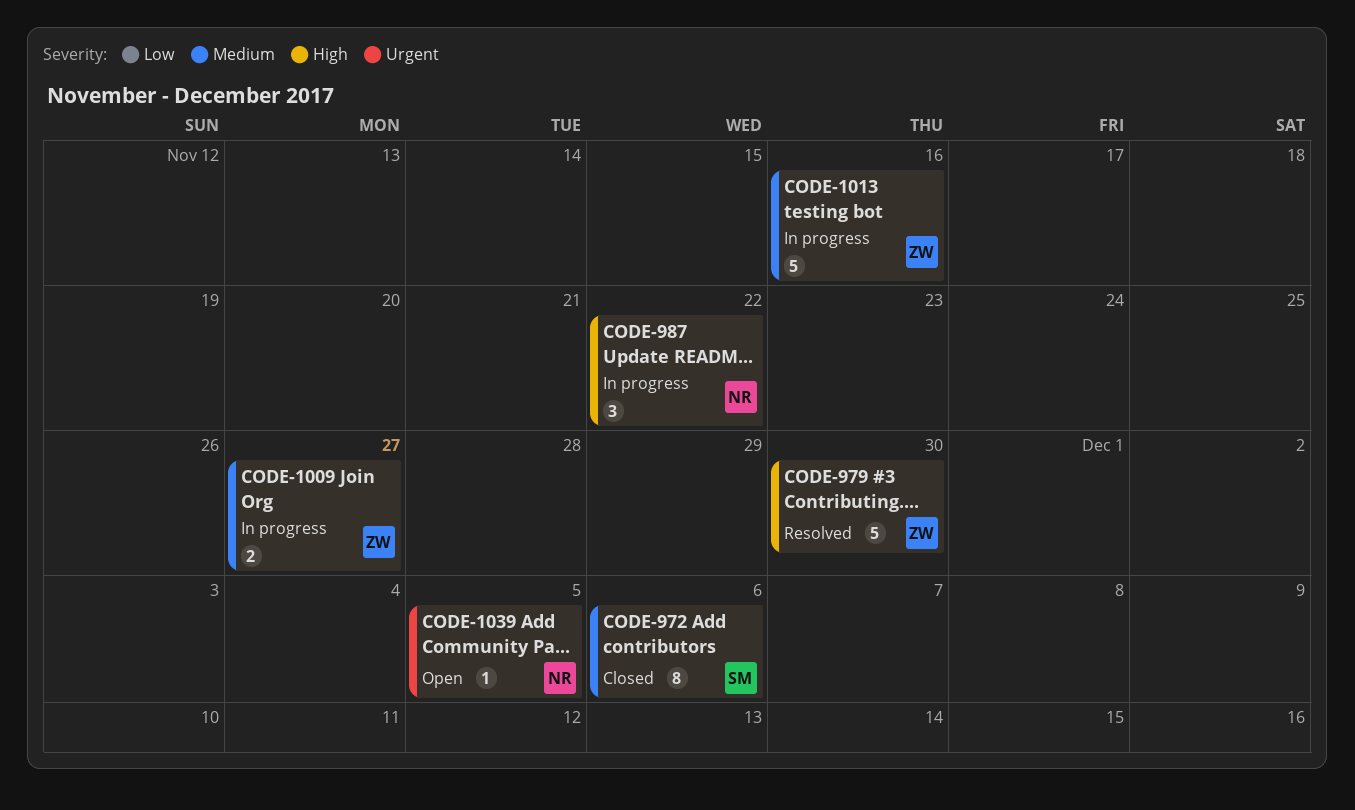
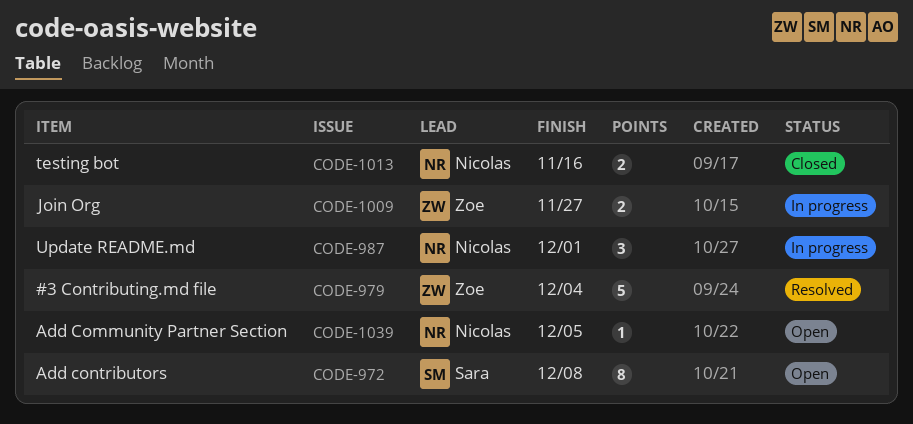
CODE-972, status: Closed -> Open
CODE-972, due: Dec 6 -> Dec 8
CODE-979, due: Nov 30 -> Dec 4
CODE-987, due: Nov 22 -> Dec 1
CODE-1013, status: In progress -> Closed
CODE-1013, owner: Zoe -> Nicolas
CODE-1013, estimate: 5 -> 2

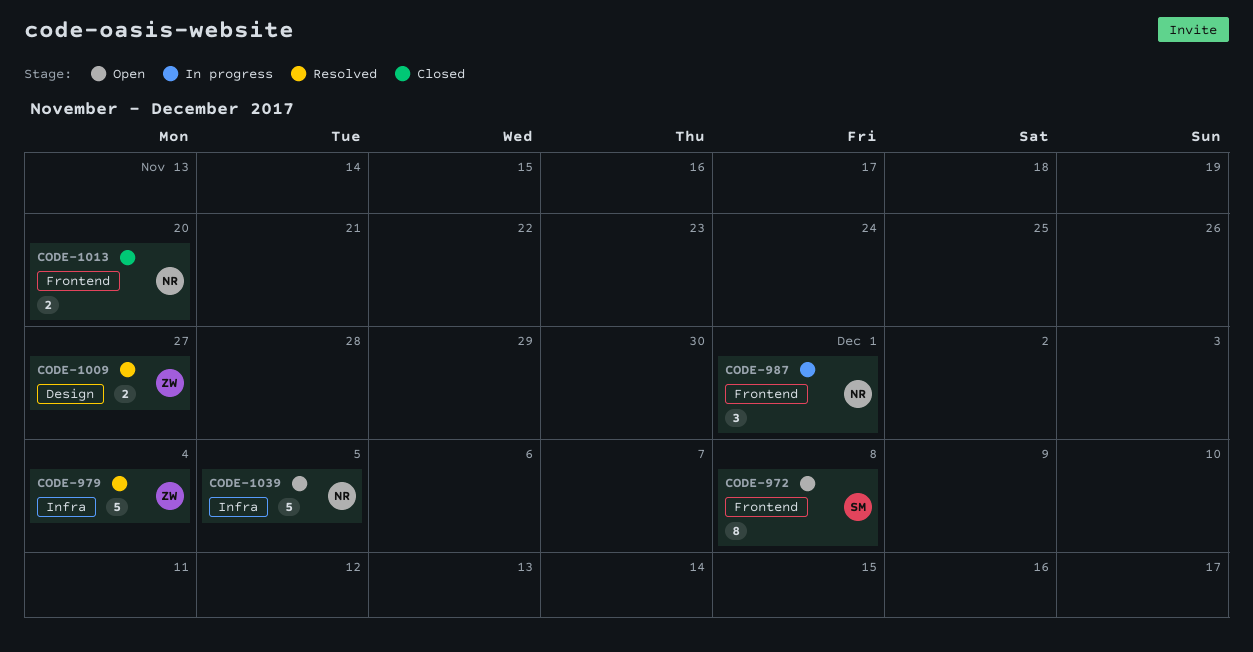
CODE-1009, status: In progress -> Resolved
CODE-1013, due: Nov 16 -> Nov 20
CODE-1039, estimate: 1 -> 5

